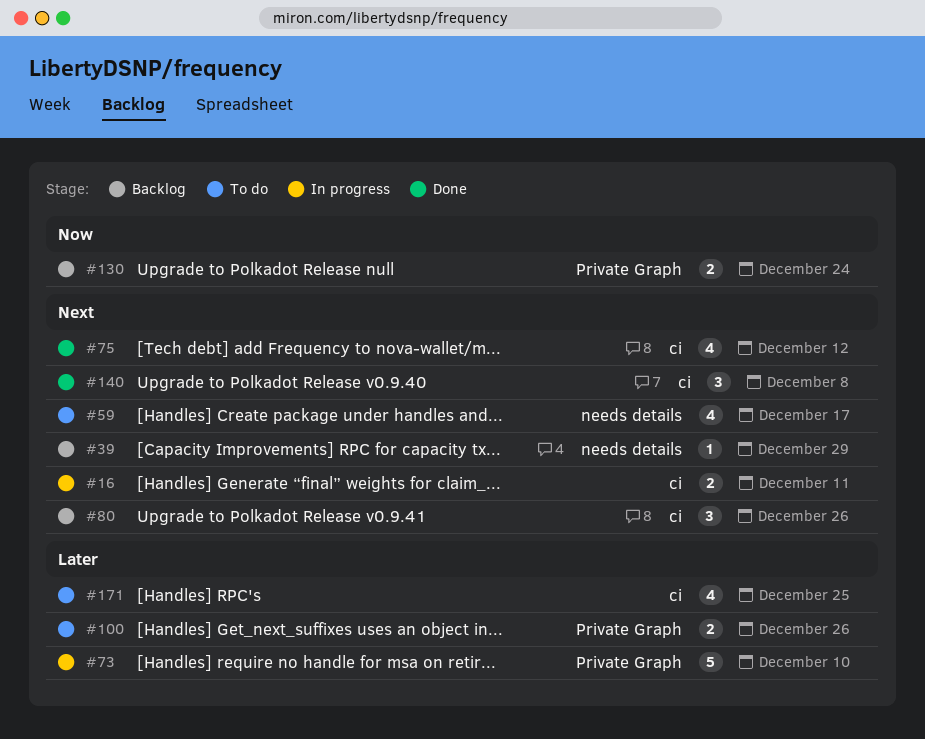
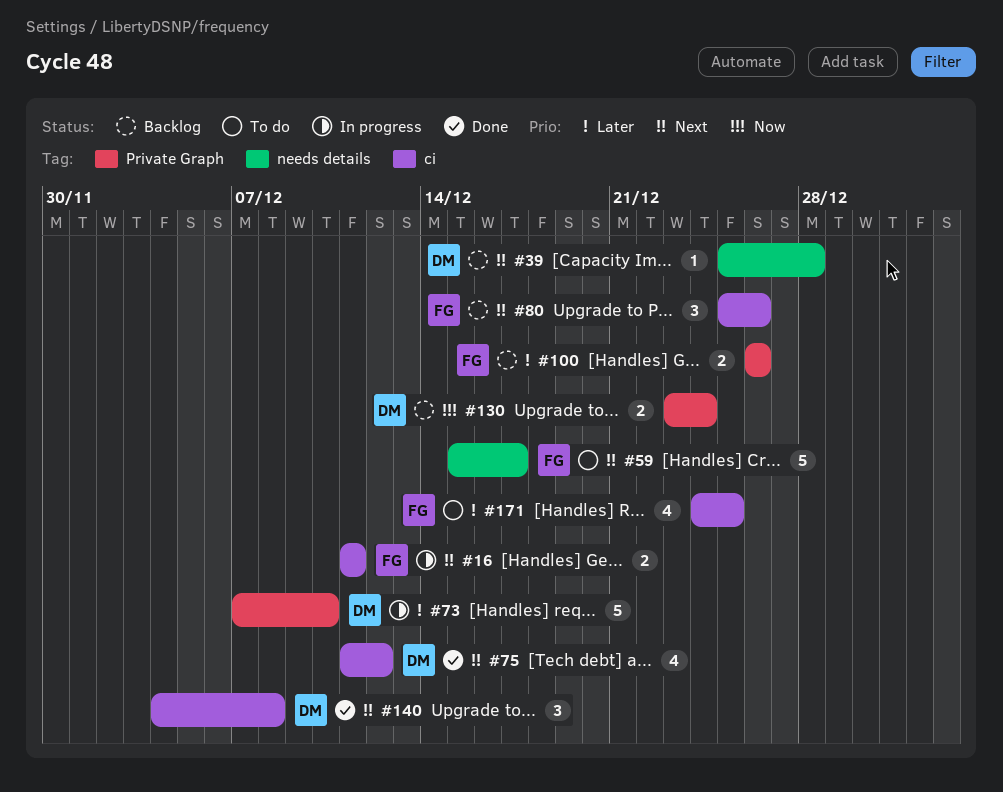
#39, due: Dec 29 -> Dec 28
#59, estimate: 4 -> 5
#100, status: To do -> Backlog

